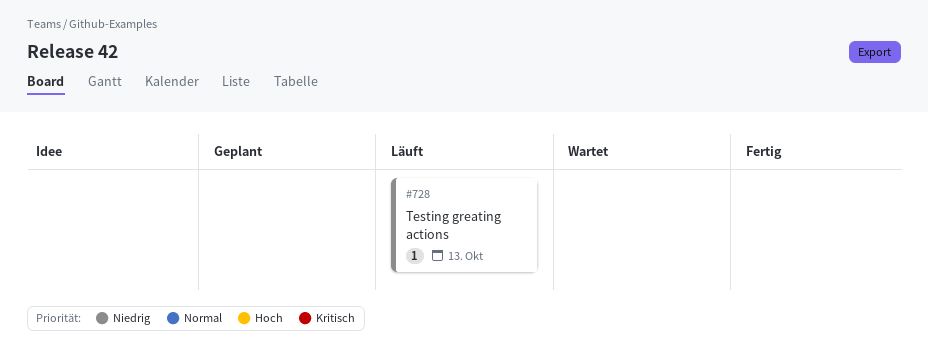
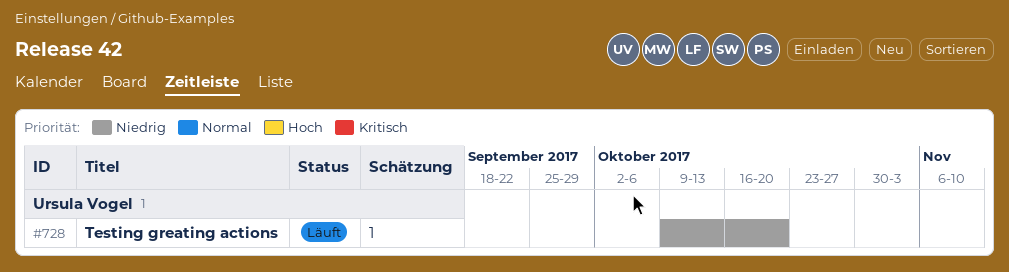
#728, due: Oct 13 -> Oct 20

